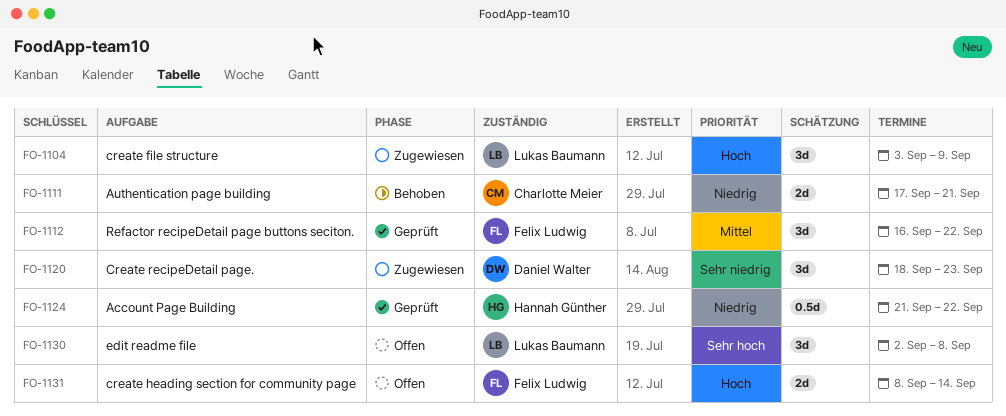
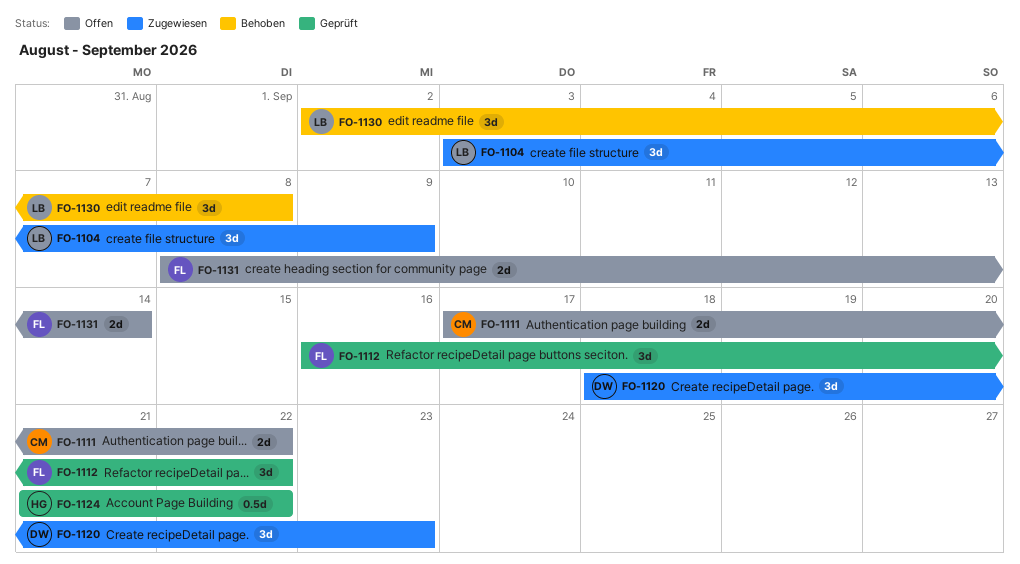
FO-1111, status: Behoben -> Offen
FO-1111, due: Sep 21 -> Sep 22
FO-1130, status: Offen -> Behoben

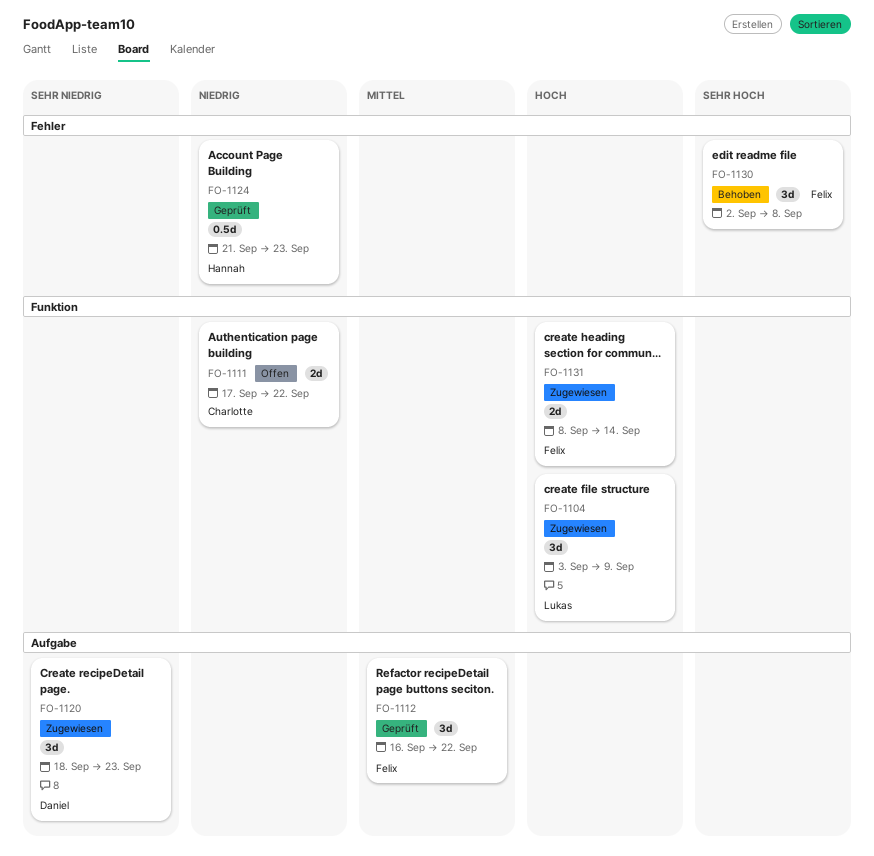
FO-1124, due: Sep 22 -> Sep 23
FO-1130, owner: Lukas -> Felix
FO-1131, status: Offen -> Zugewiesen

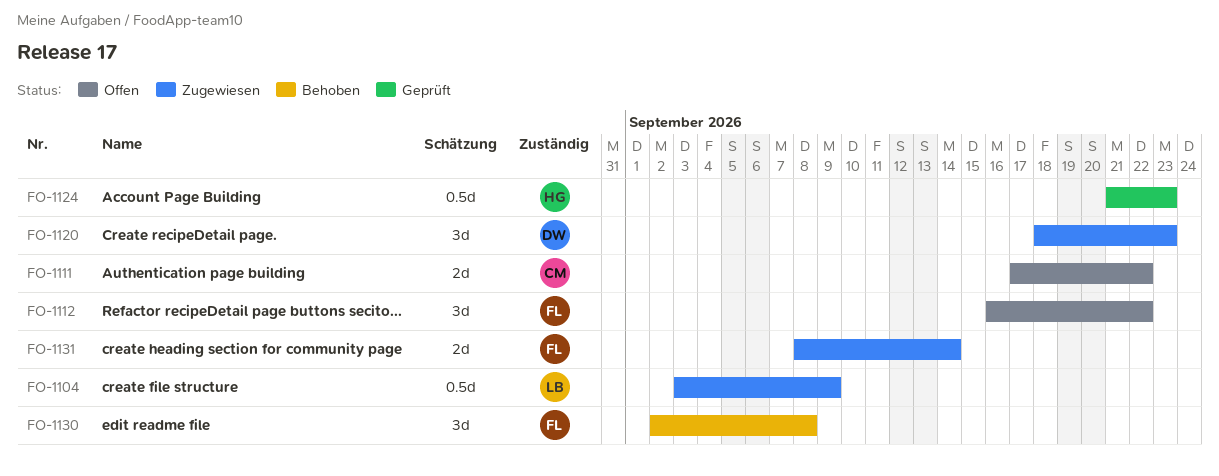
FO-1104, estimate: 3d -> 0.5d
FO-1112, status: Geprüft -> Offen

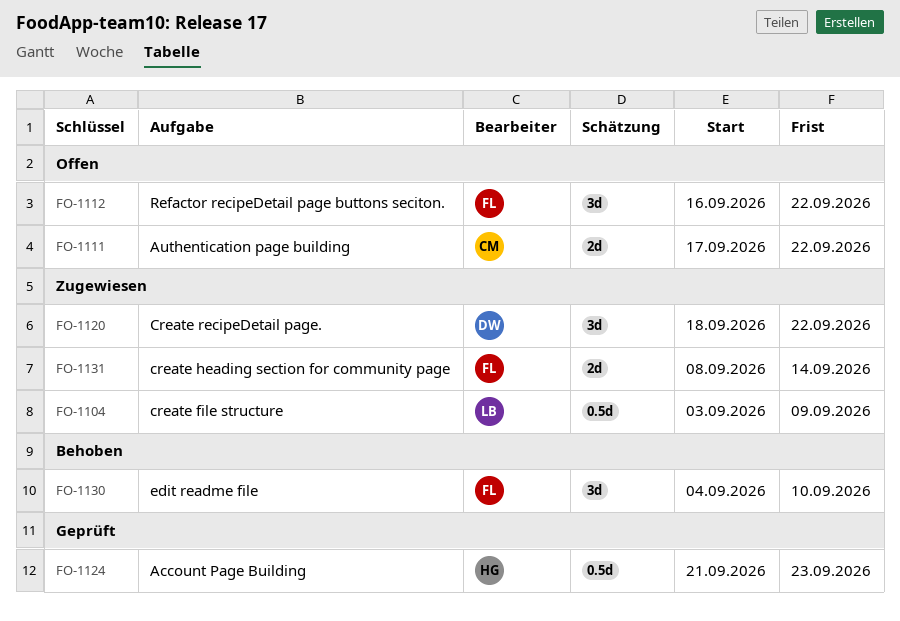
FO-1120, due: Sep 23 -> Sep 22
FO-1130, start: Sep 2 -> Sep 4
FO-1130, due: Sep 8 -> Sep 10

